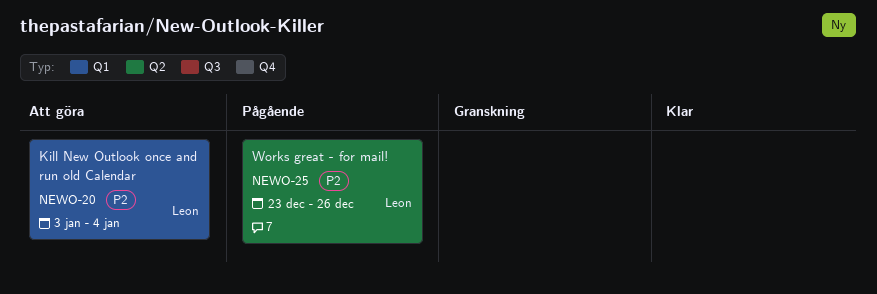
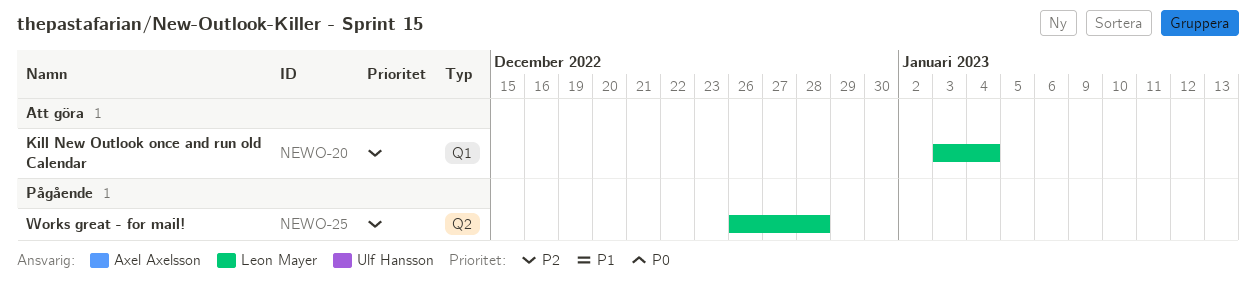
NEWO-25, start: Dec 23 -> Dec 26
NEWO-25, due: Dec 26 -> Dec 28

